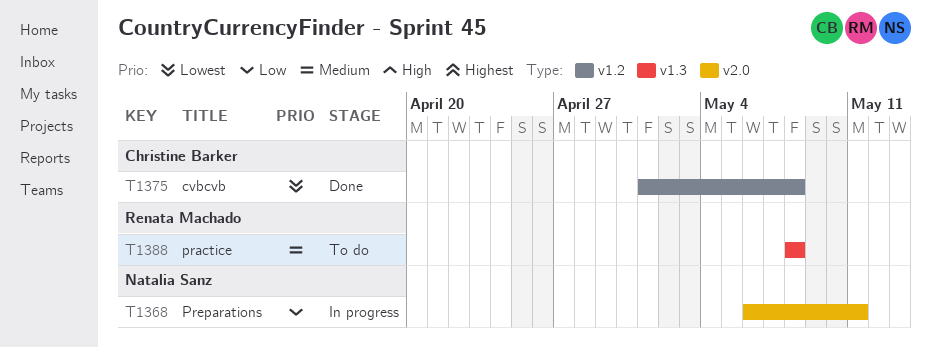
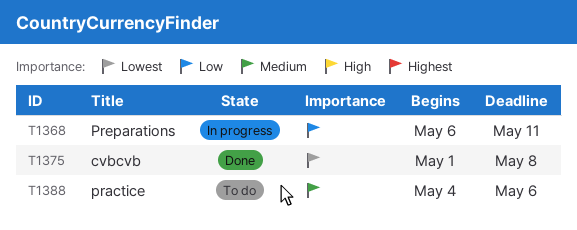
T1388, start: May 8 -> May 4
T1388, due: May 8 -> May 6

